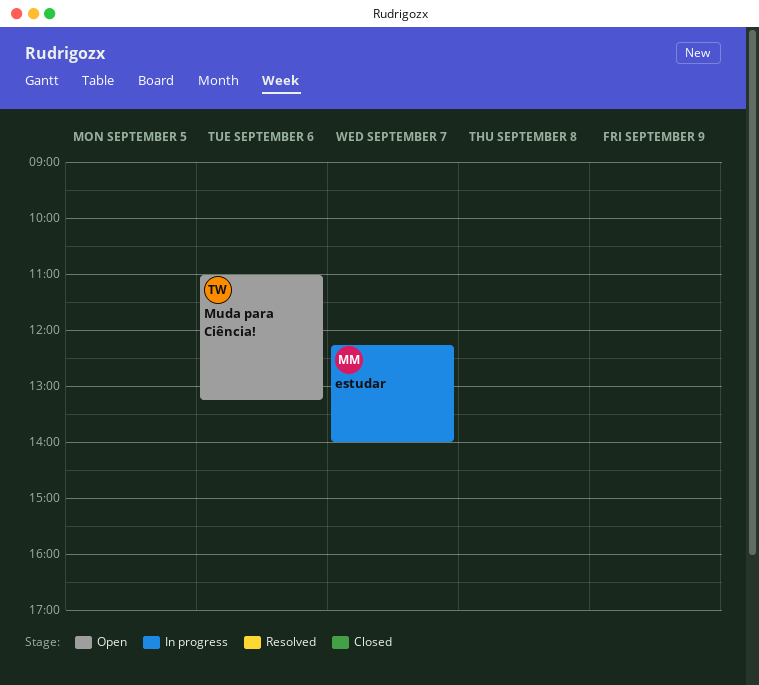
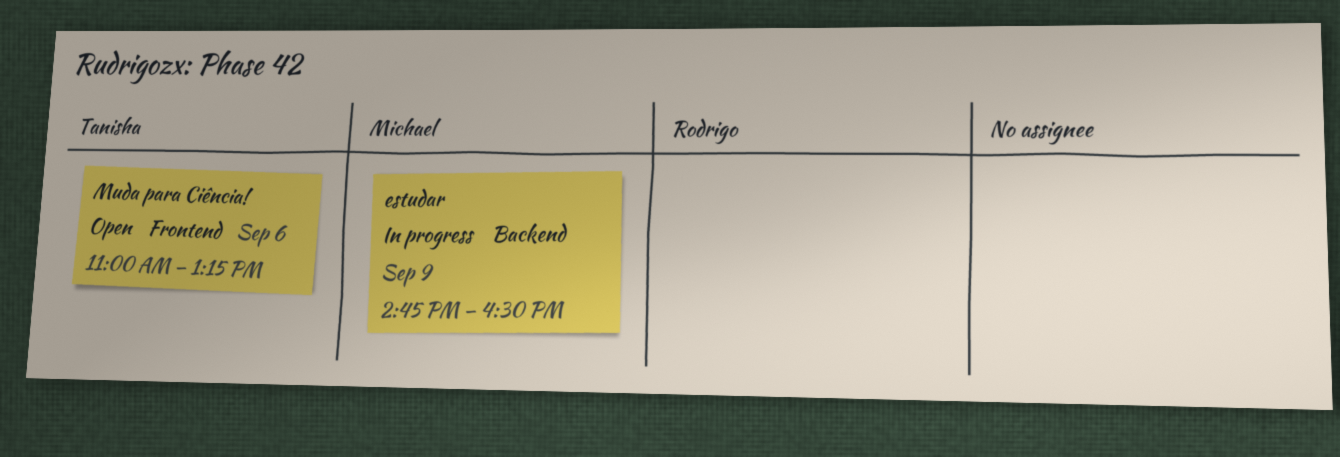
estudar, day: Sep 7 -> Sep 9
estudar, begins: 12:15 -> 14:45
estudar, ends: 14:00 -> 16:30

